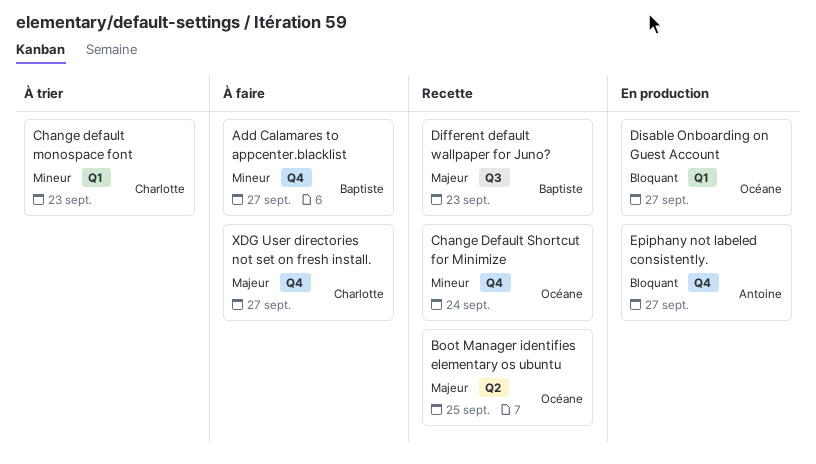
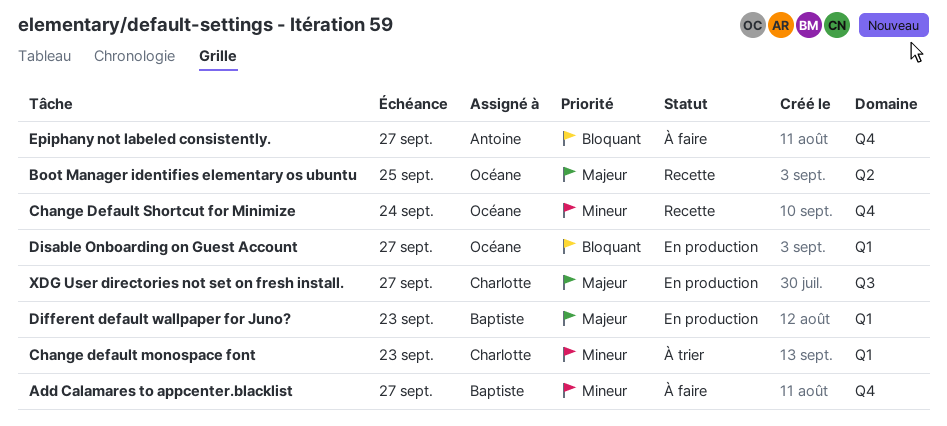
Different default wallpaper for Juno?, status: Recette -> En production
Different default wallpaper for Juno?, label: Q3 -> Q1
Epiphany not labeled consistently., status: En production -> À faire
XDG User directories not set on fresh install., status: À faire -> En production
XDG User directories not set on fresh install., label: Q4 -> Q3

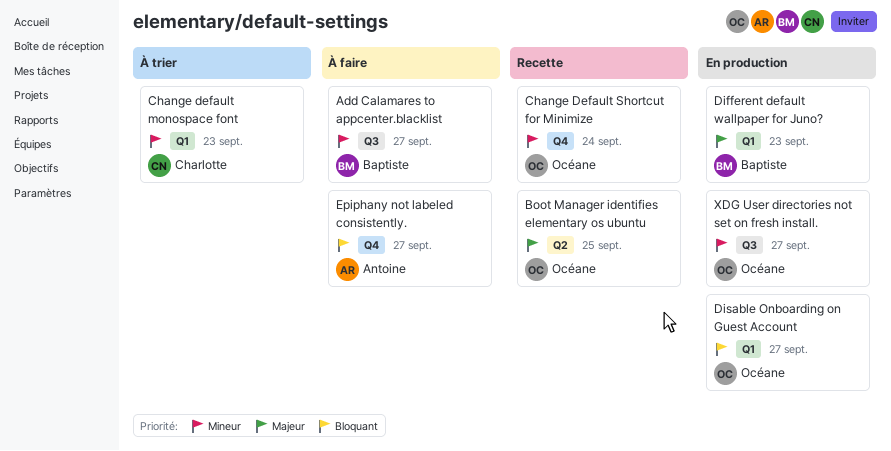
Add Calamares to appcenter.blacklist, label: Q4 -> Q3
XDG User directories not set on fresh install., owner: Charlotte -> Océane
XDG User directories not set on fresh install., priority: Majeur -> Mineur

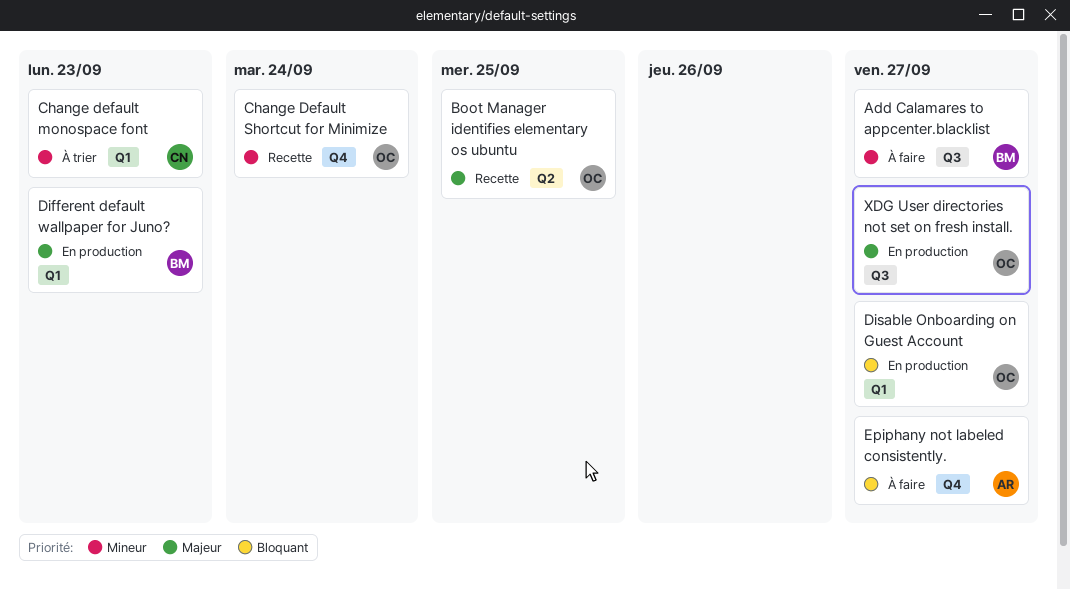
XDG User directories not set on fresh install., priority: Mineur -> Majeur

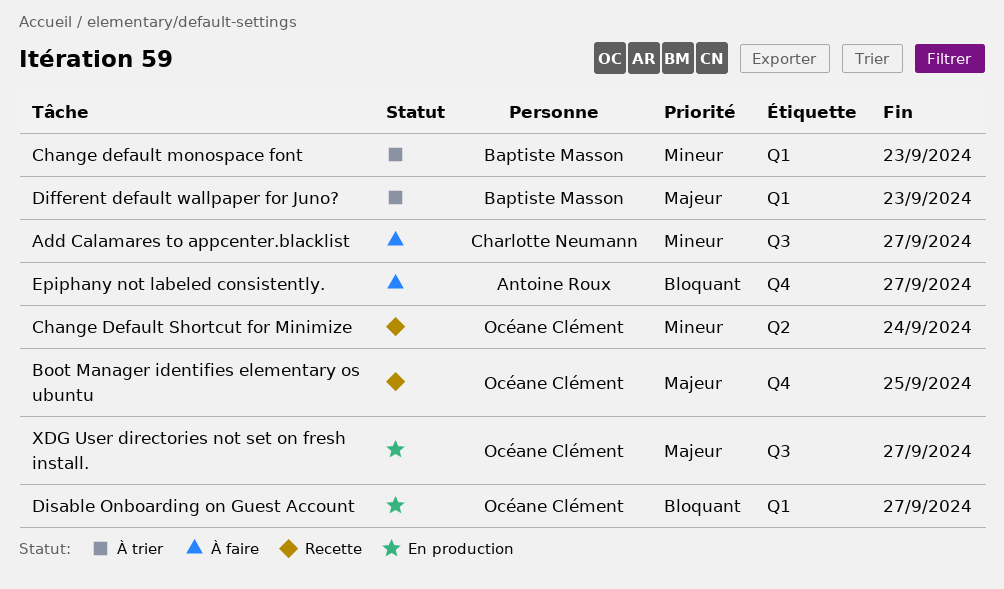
Add Calamares to appcenter.blacklist, owner: Baptiste Masson -> Charlotte Neumann
Boot Manager identifies elementary os ubuntu, label: Q2 -> Q4
Change default monospace font, owner: Charlotte Neumann -> Baptiste Masson
Change Default Shortcut for Minimize, label: Q4 -> Q2
Different default wallpaper for Juno?, status: En production -> À trier

